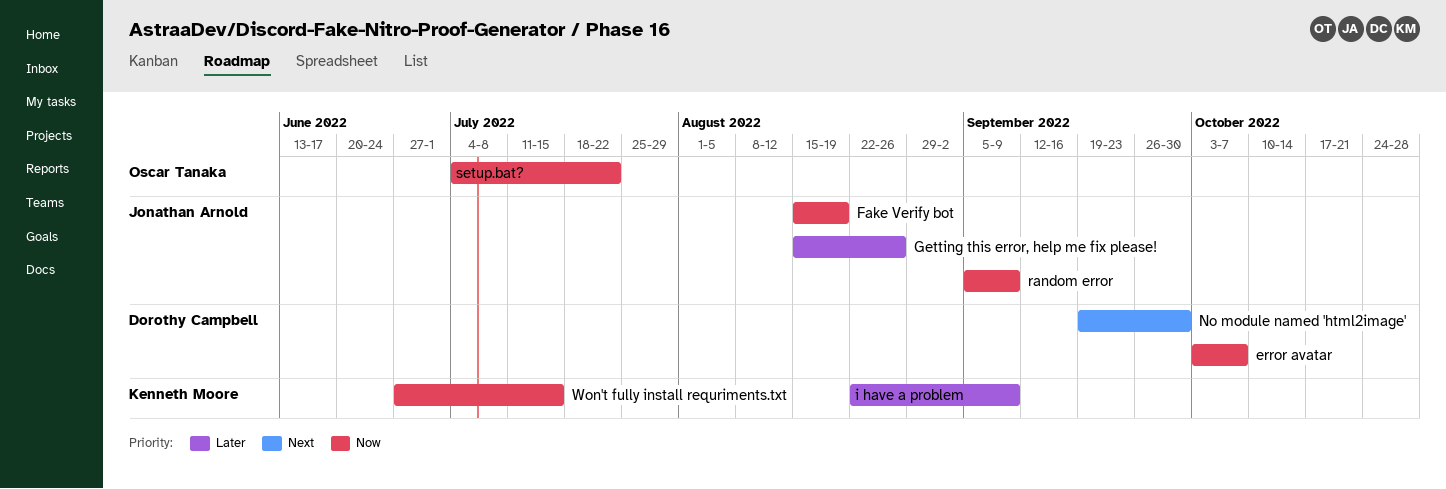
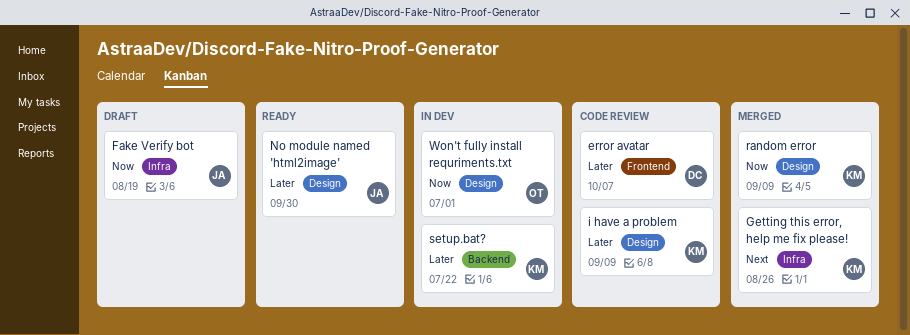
error avatar, priority: Now -> Later
Getting this error, help me fix please!, owner: Jonathan Arnold -> Kenneth Moore
Getting this error, help me fix please!, priority: Later -> Next
No module named 'html2image', owner: Dorothy Campbell -> Jonathan Arnold
No module named 'html2image', priority: Next -> Later
random error, owner: Jonathan Arnold -> Kenneth Moore
setup.bat?, owner: Oscar Tanaka -> Kenneth Moore
setup.bat?, priority: Now -> Later
Won't fully install requriments.txt, owner: Kenneth Moore -> Oscar Tanaka
Won't fully install requriments.txt, due: Jul 15 -> Jul 1

